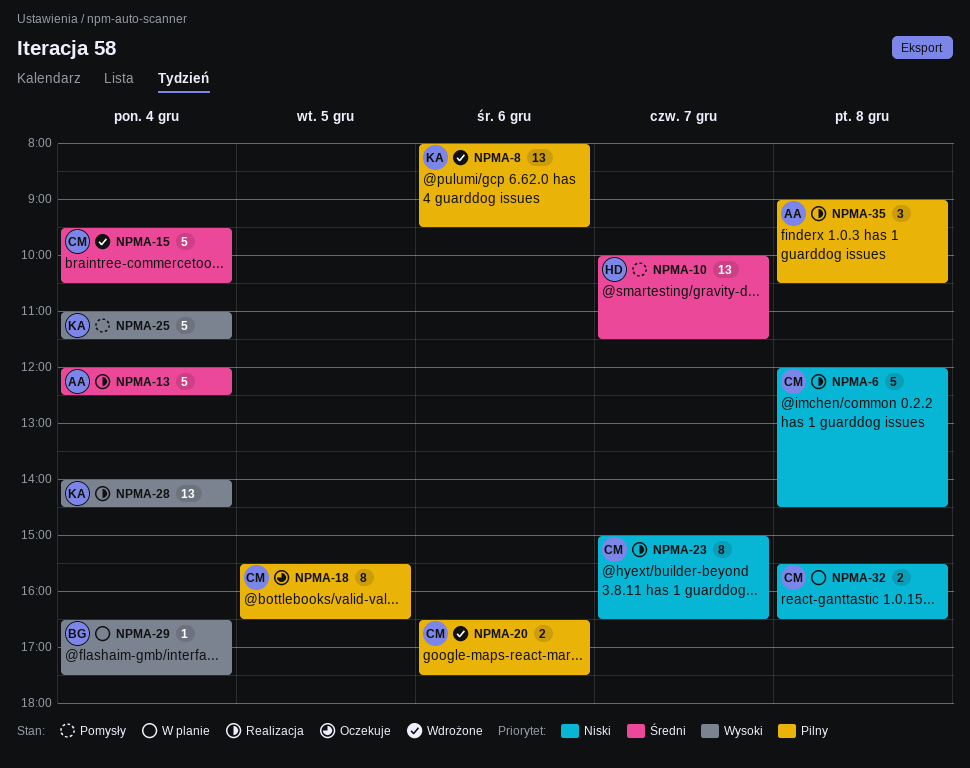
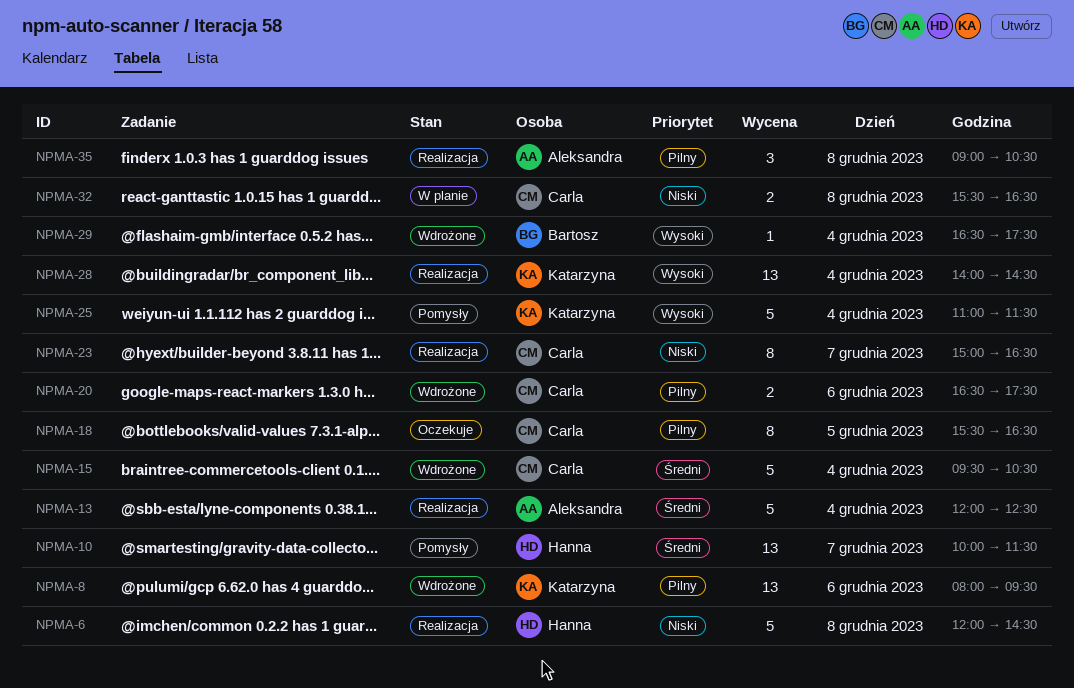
NPMA-6, owner: Carla -> Hanna
NPMA-29, status: W planie -> Wdrożone

